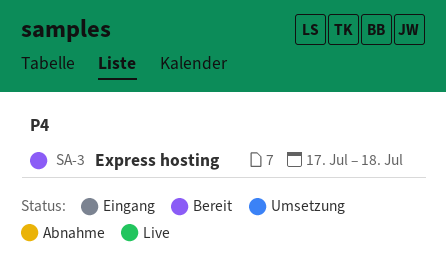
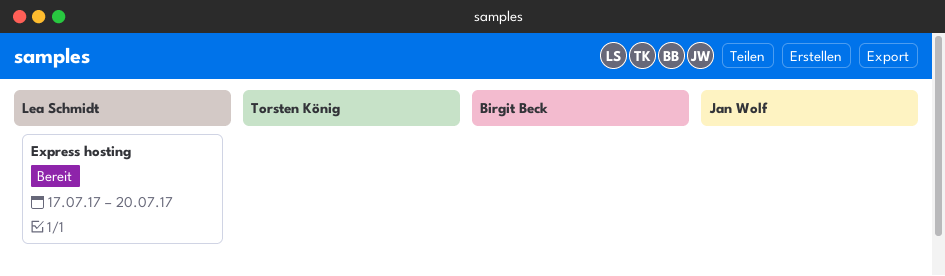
Express hosting, due: Jul 18 -> Jul 20

